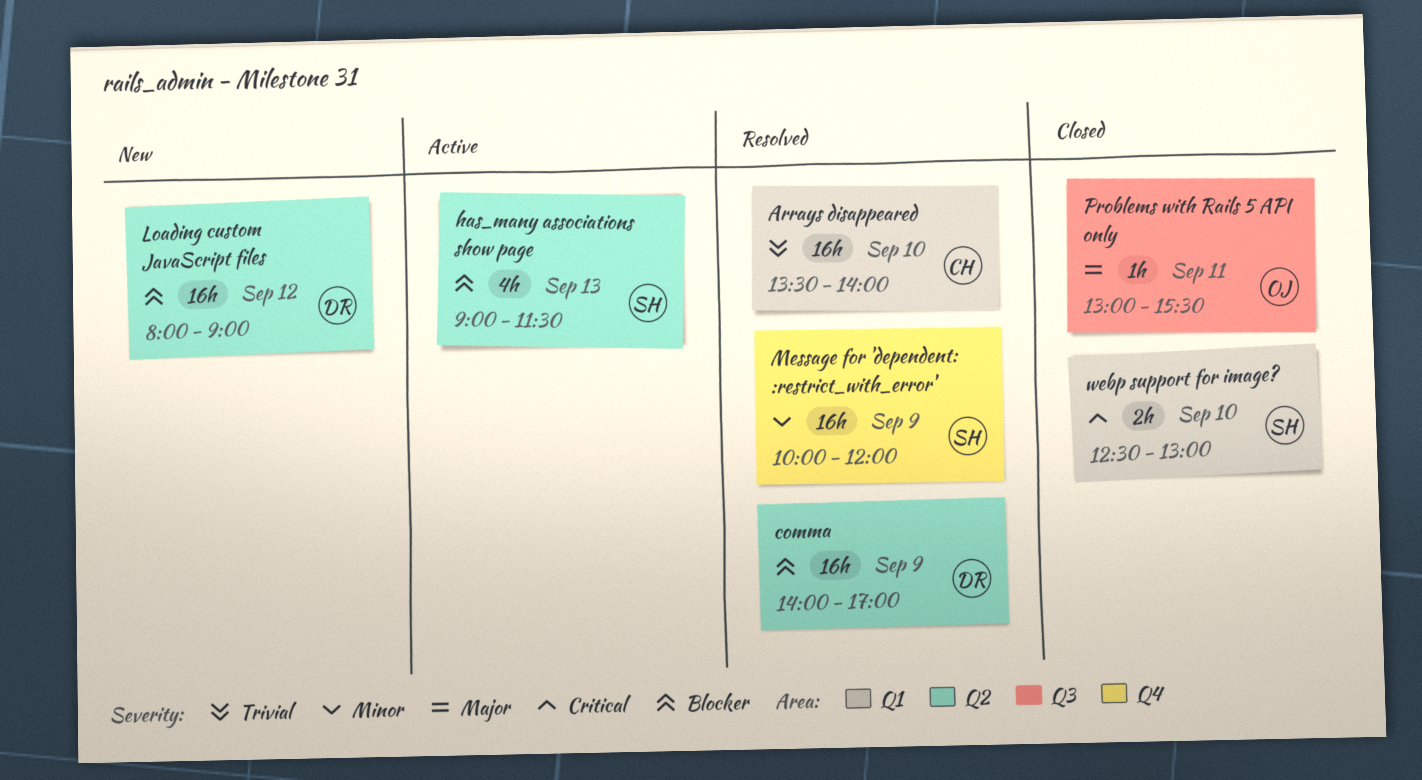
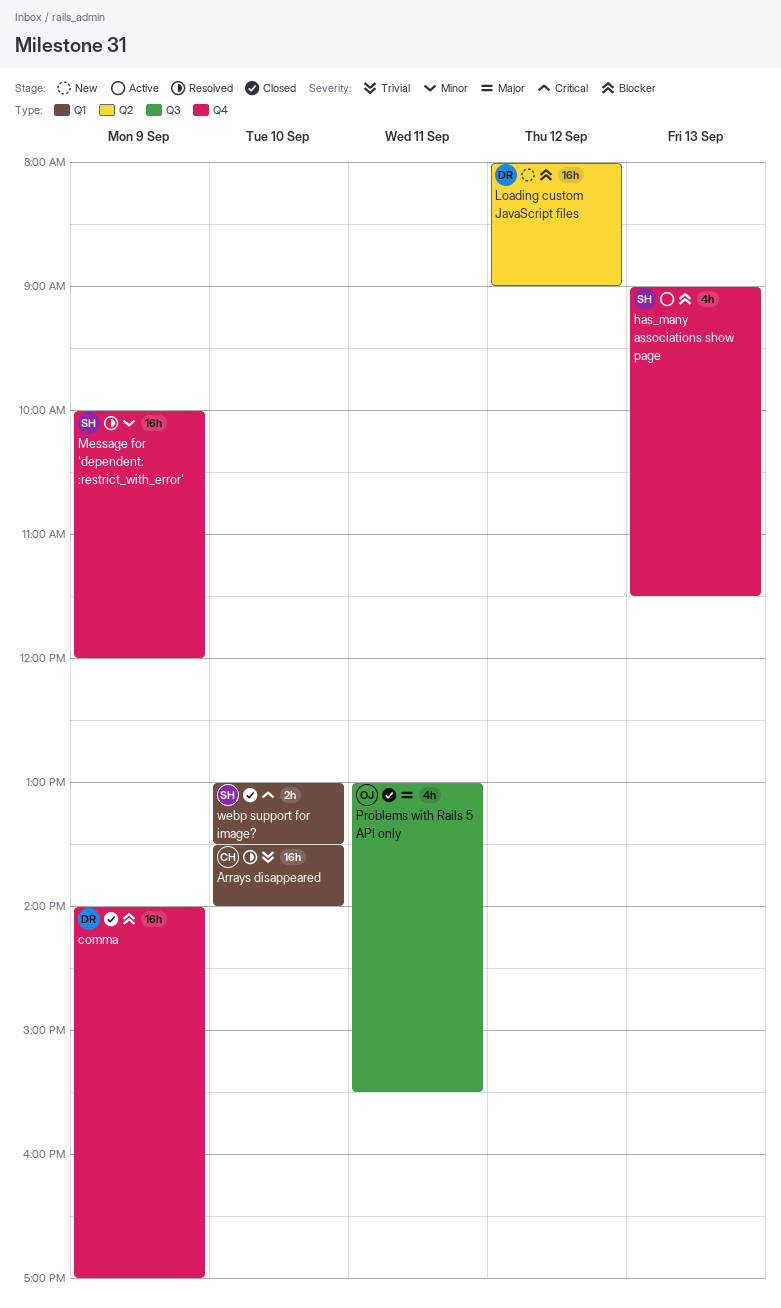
comma, status: Resolved -> Closed
comma, label: Q2 -> Q4
has_many associations show page, label: Q2 -> Q4
Problems with Rails 5 API only, estimate: 1h -> 4h
webp support for image?, begins: 12:30 -> 13:00
webp support for image?, ends: 13:00 -> 13:30

